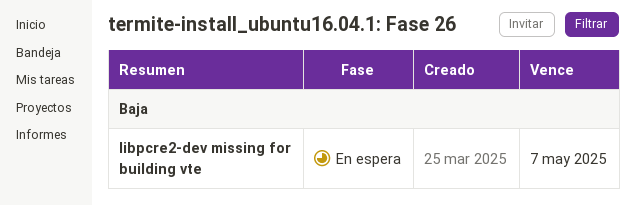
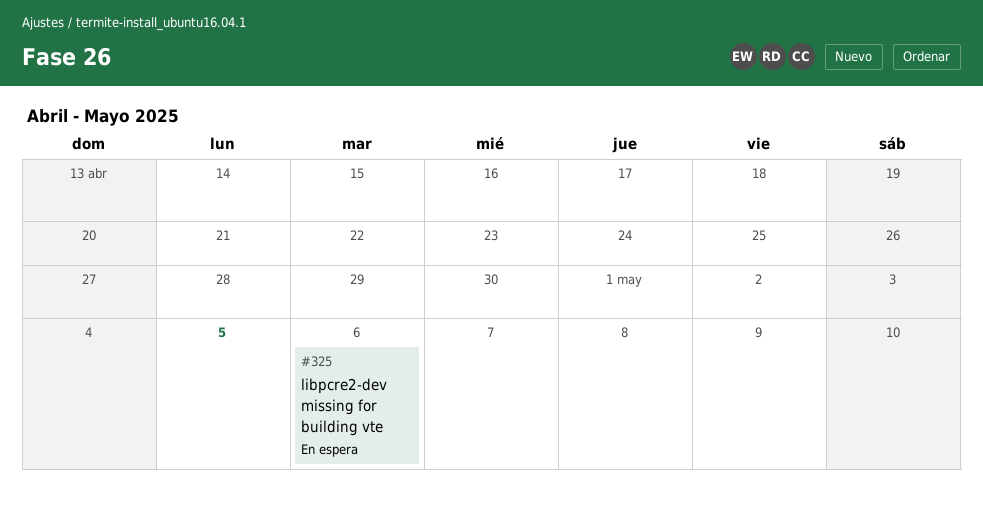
libpcre2-dev missing for building vte, due: May 7 -> May 6

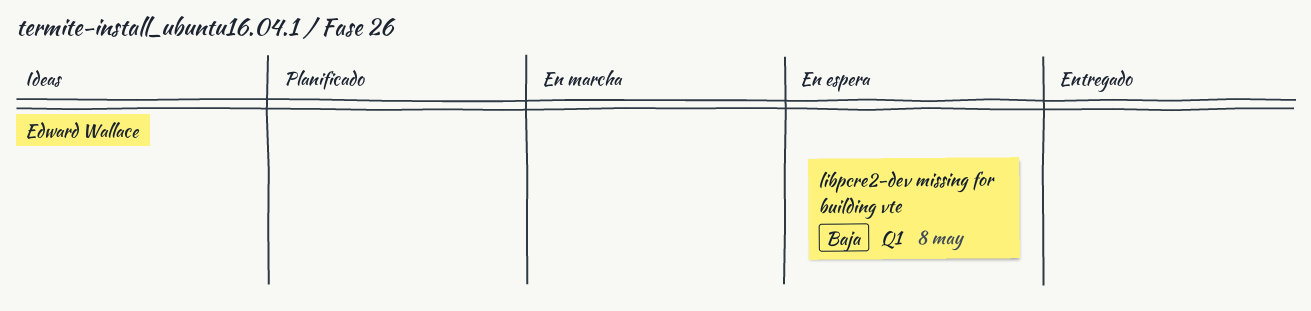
libpcre2-dev missing for building vte, due: May 6 -> May 8

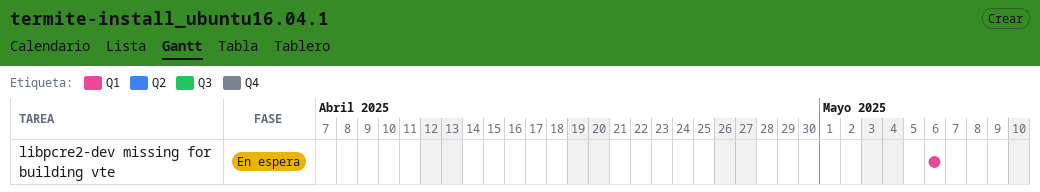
libpcre2-dev missing for building vte, due: May 8 -> May 6

